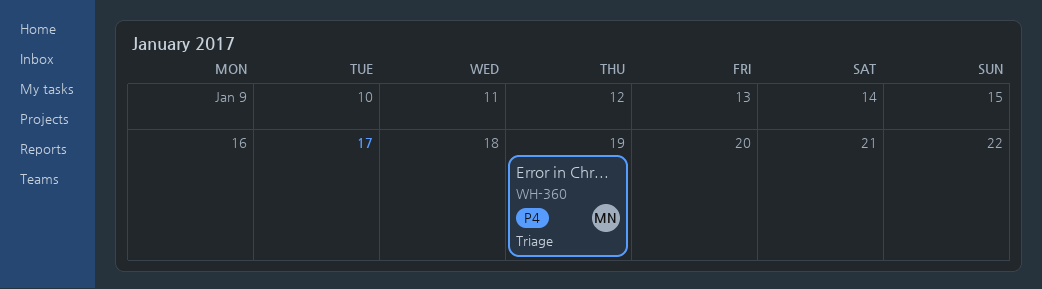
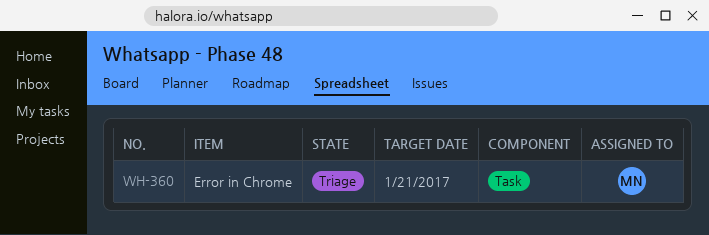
WH-360, due: Jan 19 -> Jan 21

